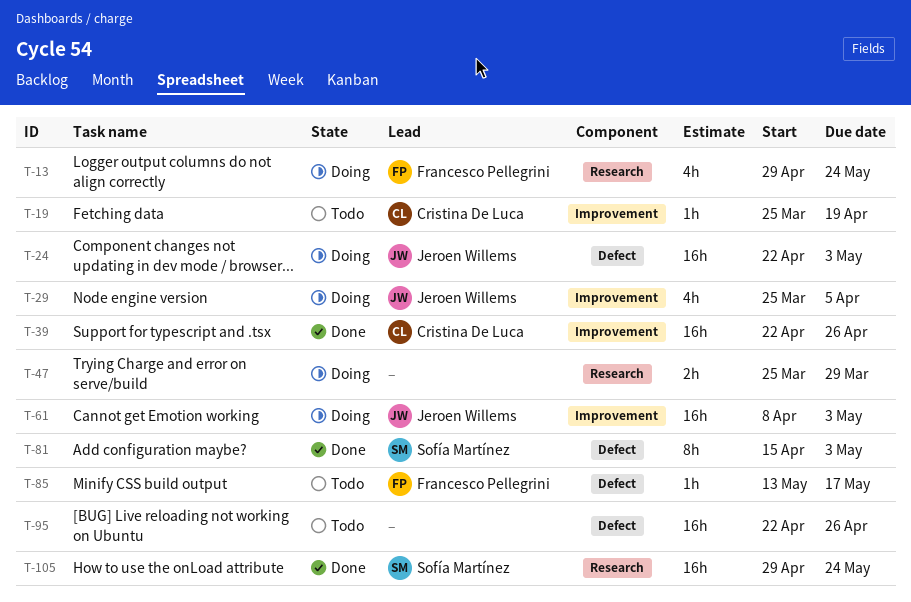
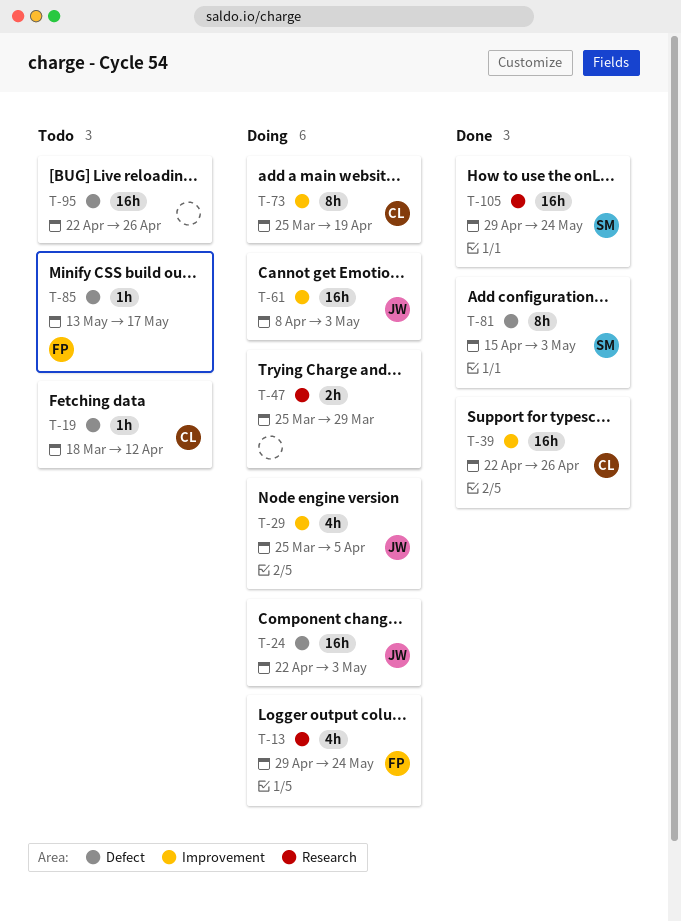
T-19, label: Improvement -> Defect
T-19, start: Mar 25 -> Mar 18
T-19, due: Apr 19 -> Apr 12
T-73: none -> present

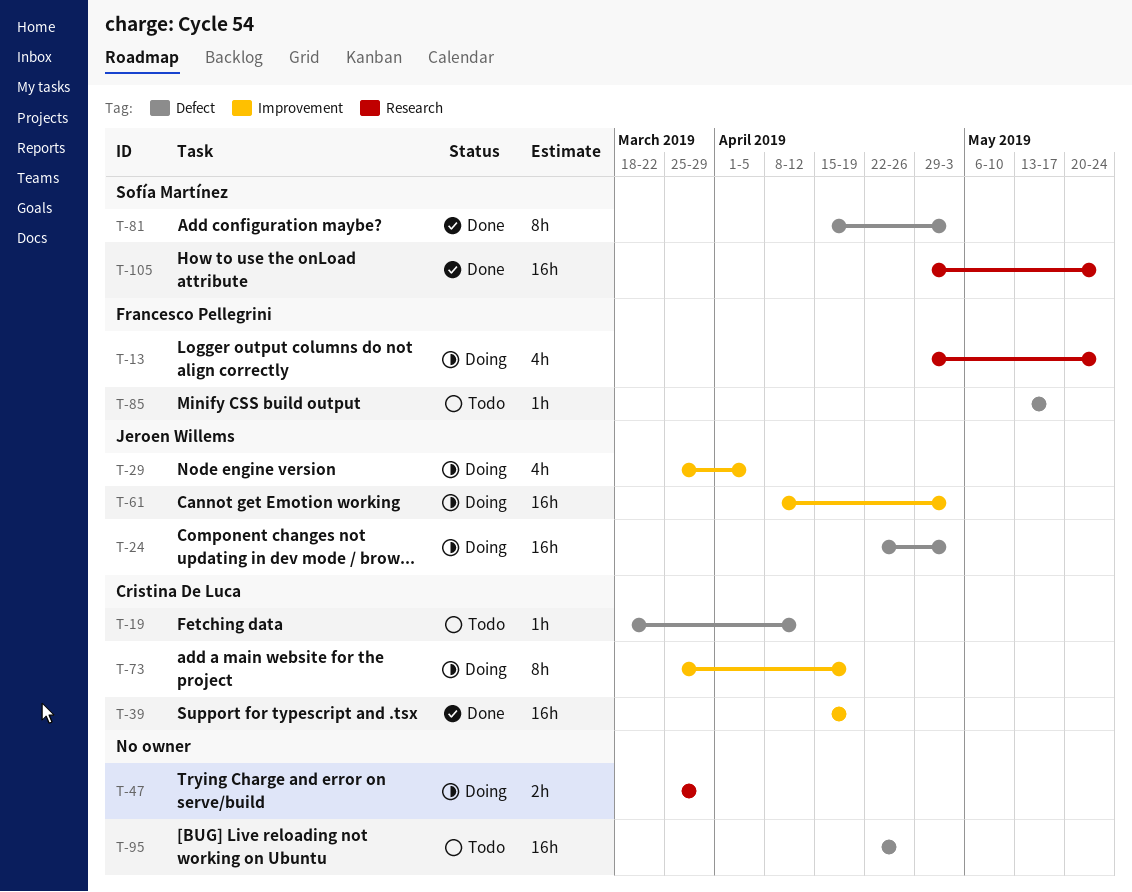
T-39, start: Apr 22 -> Apr 15
T-39, due: Apr 26 -> Apr 19

